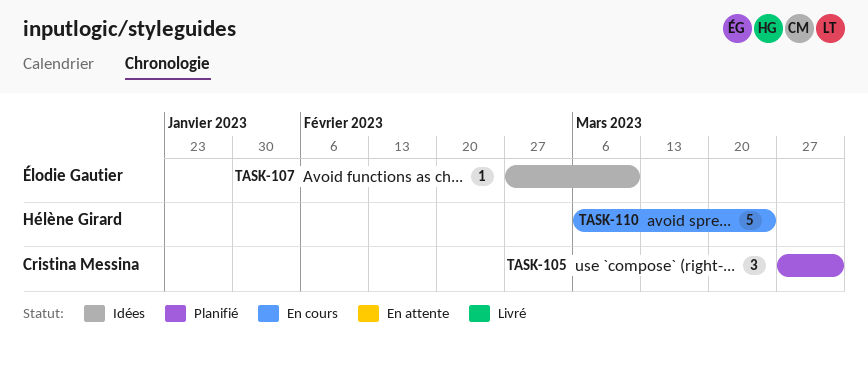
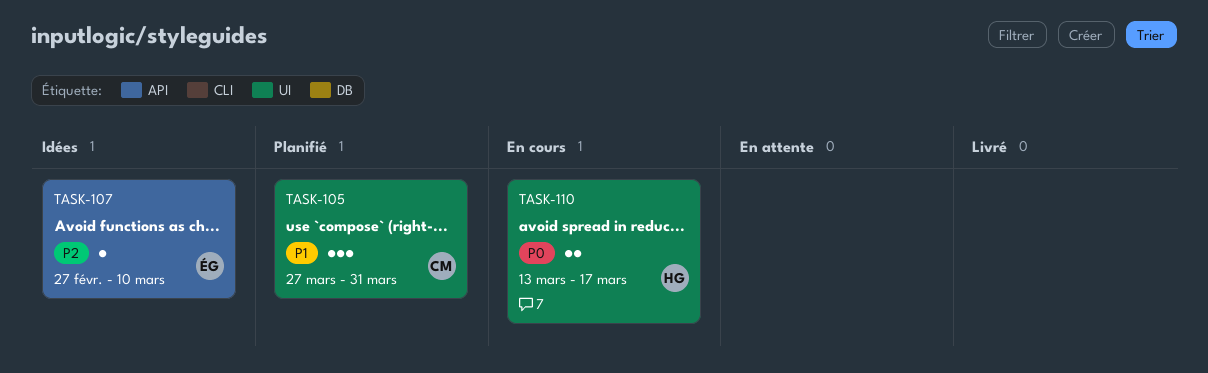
TASK-110, estimate: 5 -> 2
TASK-110, start: Mar 6 -> Mar 13
TASK-110, due: Mar 24 -> Mar 17

